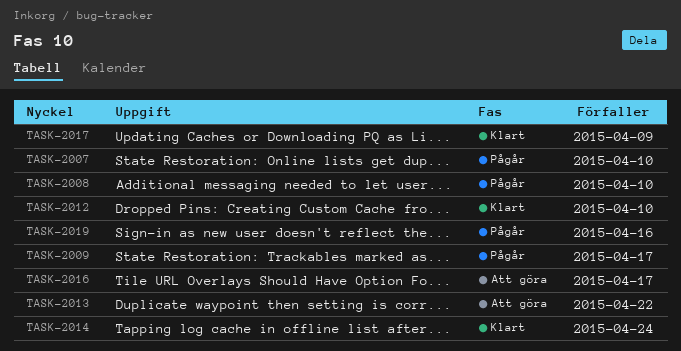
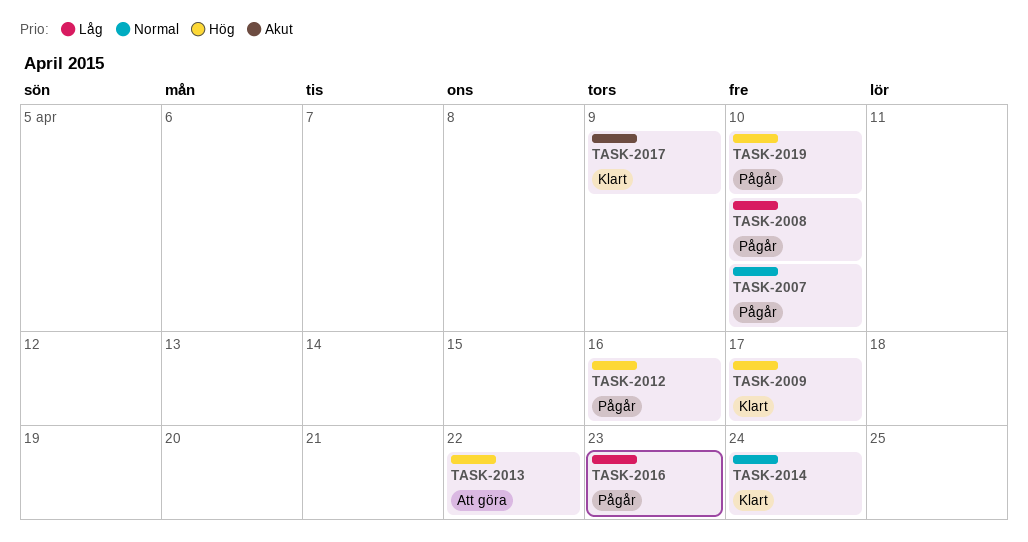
TASK-2009, status: Pågår -> Klart
TASK-2012, status: Klart -> Pågår
TASK-2012, due: Apr 10 -> Apr 16
TASK-2016, status: Att göra -> Pågår
TASK-2016, due: Apr 17 -> Apr 23
TASK-2019, due: Apr 16 -> Apr 10

